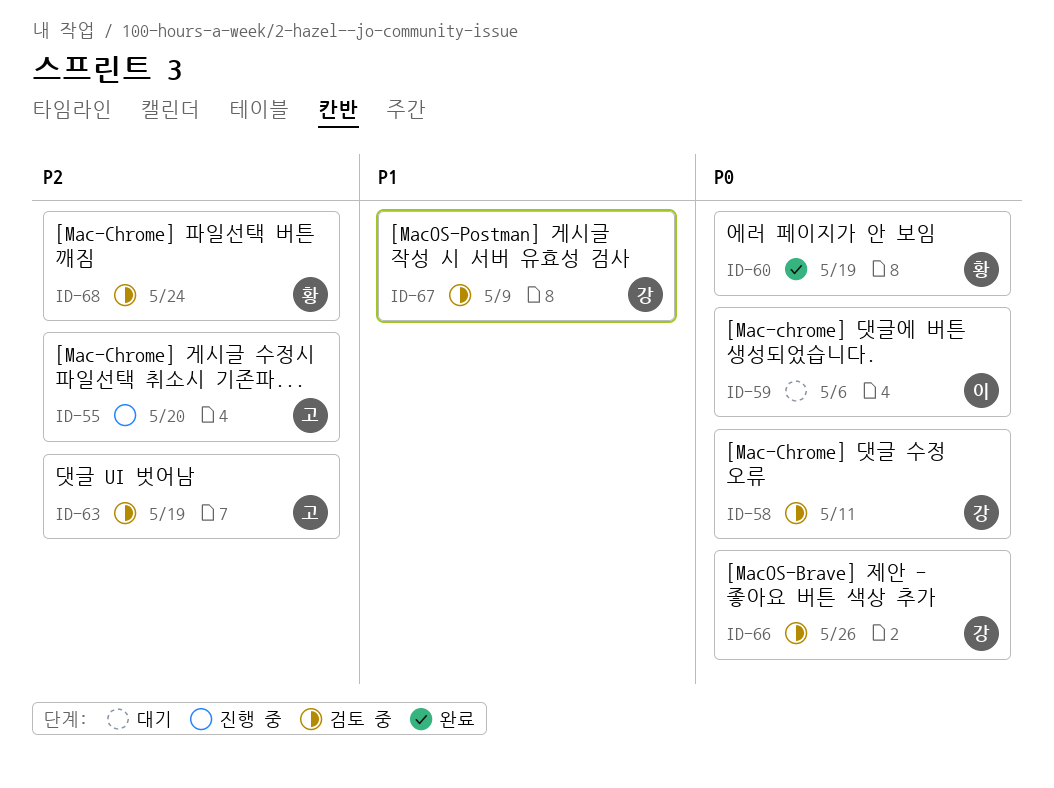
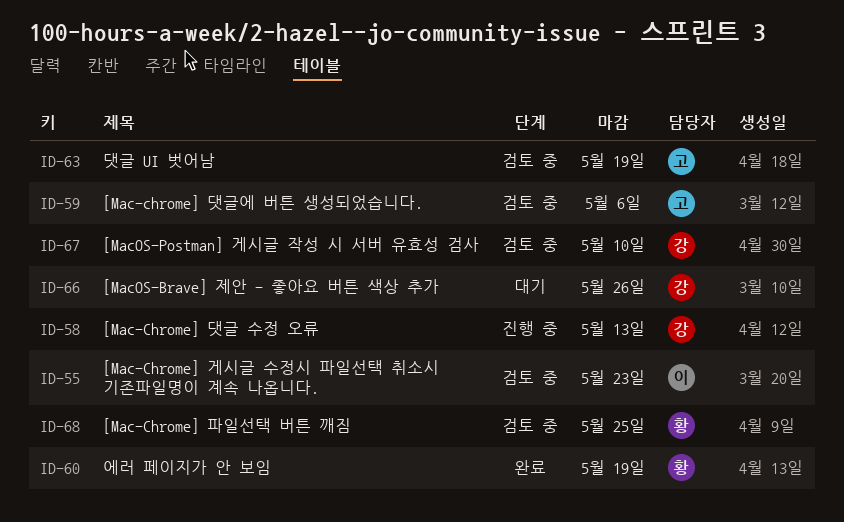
ID-55, status: 진행 중 -> 검토 중
ID-55, owner: 고 -> 이
ID-55, due: May 20 -> May 23
ID-58, status: 검토 중 -> 진행 중
ID-58, due: May 11 -> May 13
ID-59, status: 대기 -> 검토 중
ID-59, owner: 이 -> 고
ID-66, status: 검토 중 -> 대기
ID-67, due: May 9 -> May 10
ID-68, due: May 24 -> May 25

